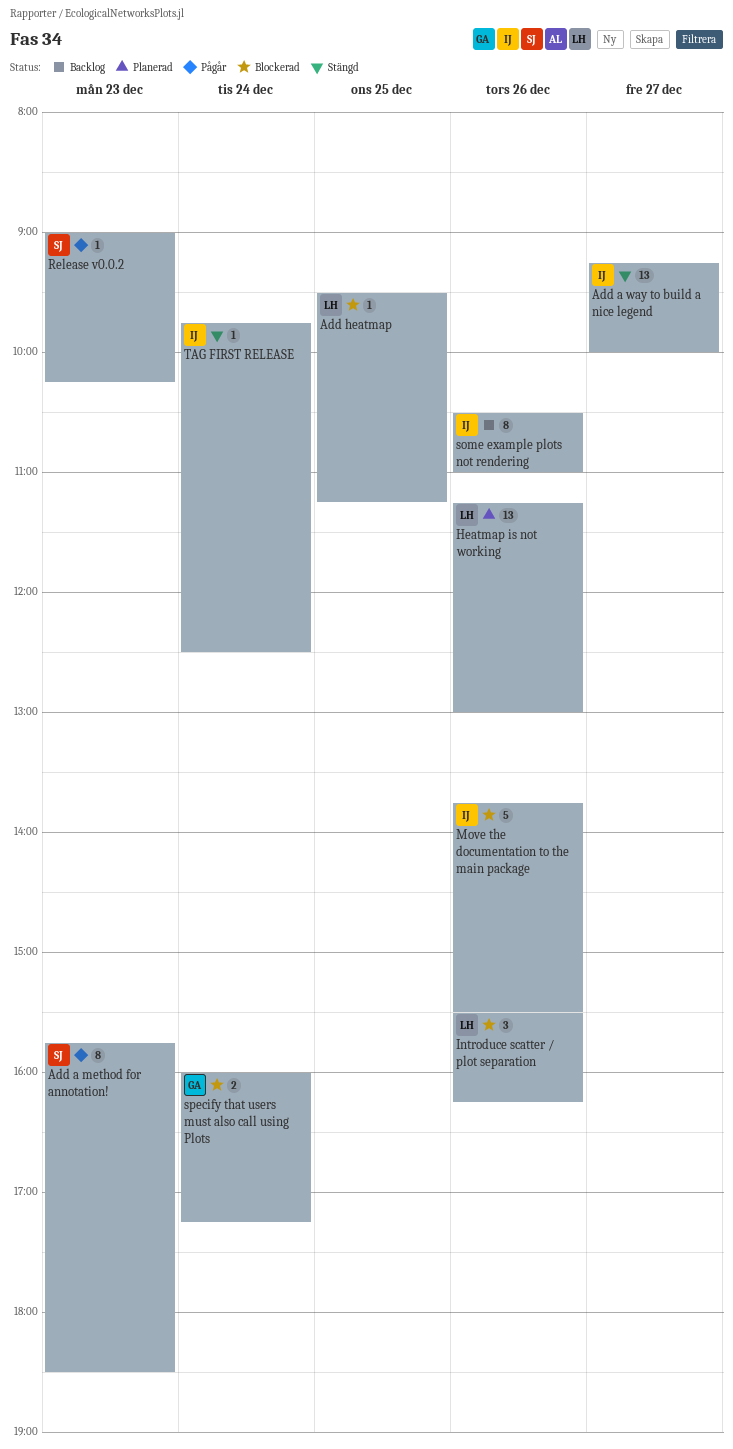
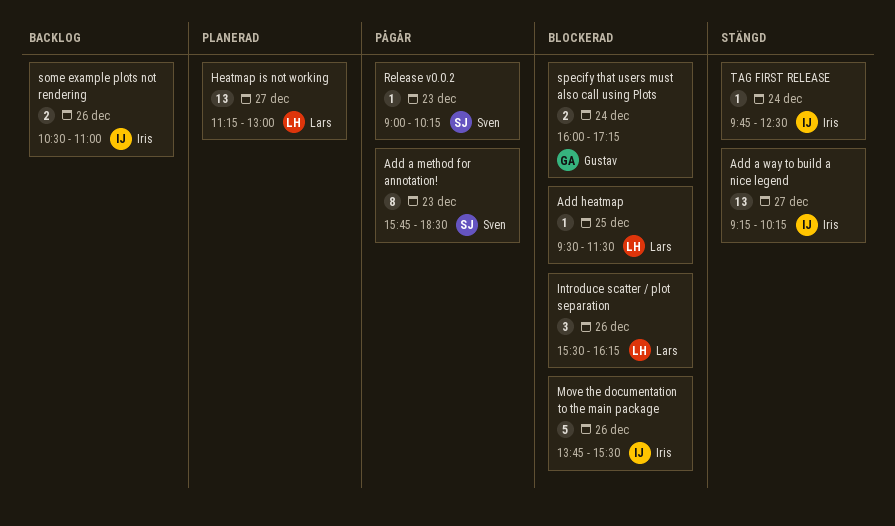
Add a way to build a nice legend, ends: 10:00 -> 10:15
Add heatmap, ends: 11:15 -> 11:30
Heatmap is not working, day: Dec 26 -> Dec 27
some example plots not rendering, estimate: 8 -> 2

